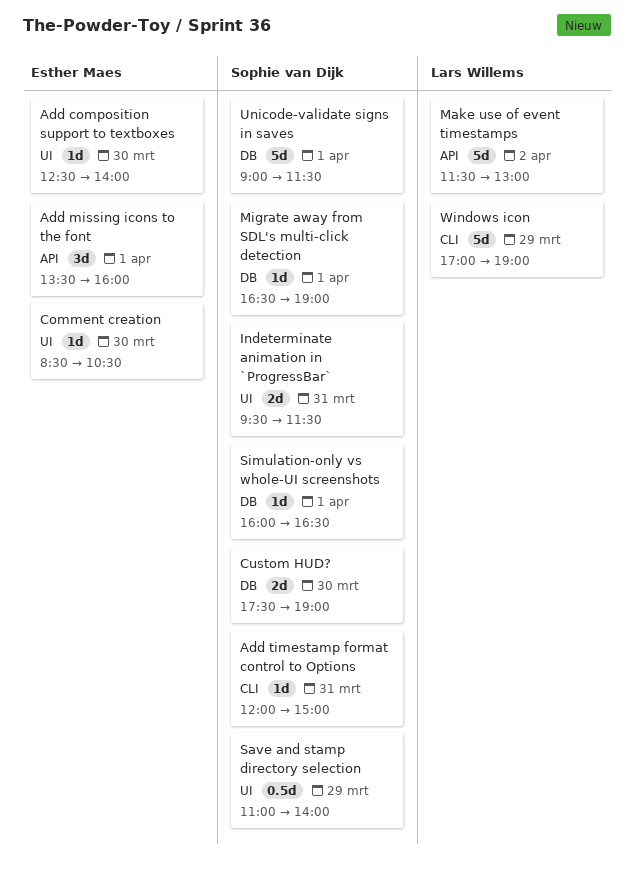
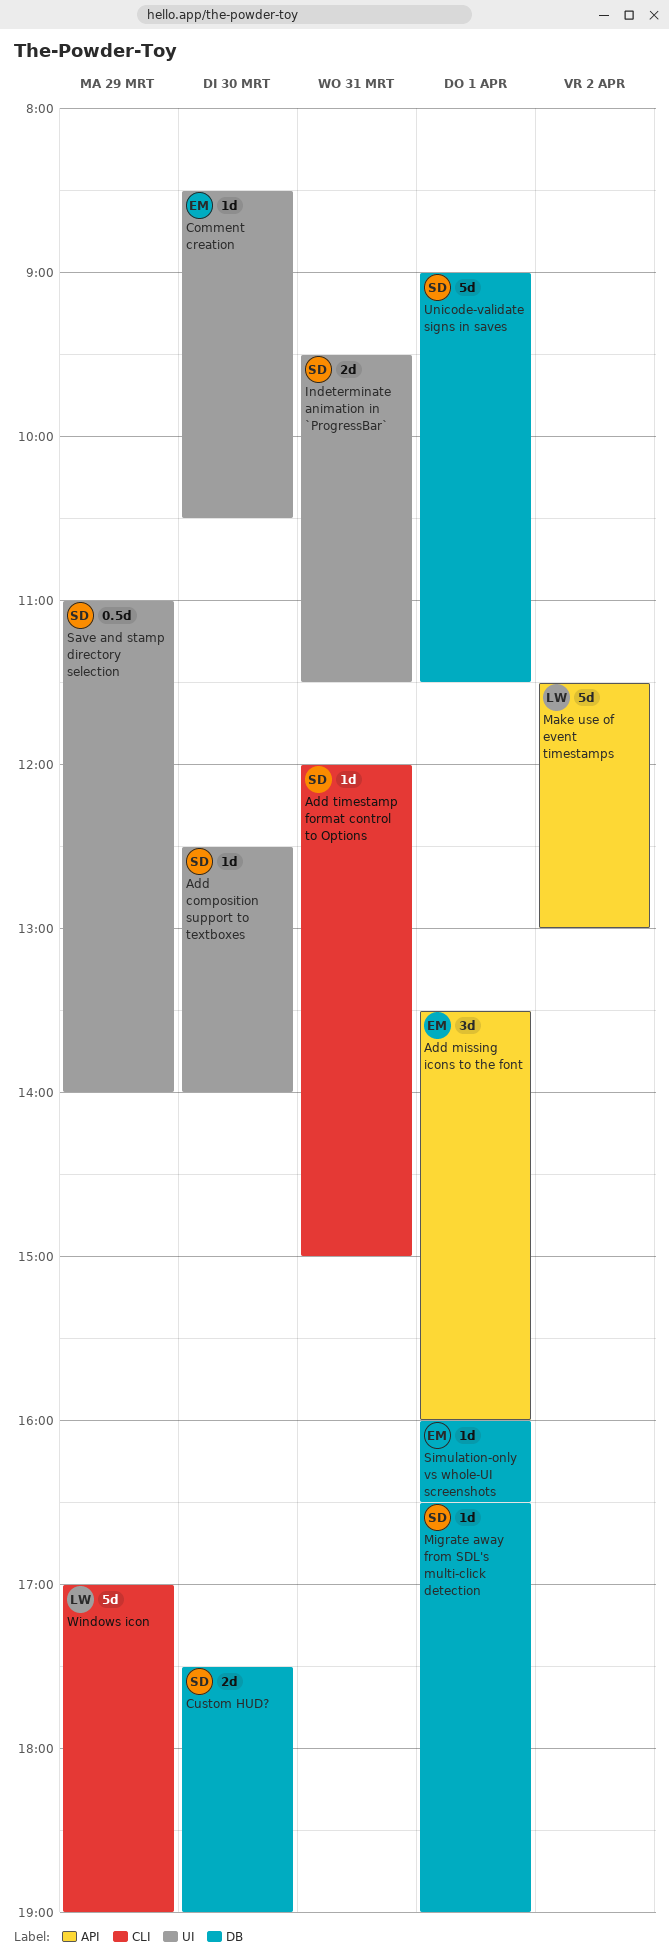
Add composition support to textboxes, owner: Esther Maes -> Sophie van Dijk
Simulation-only vs whole-UI screenshots, owner: Sophie van Dijk -> Esther Maes

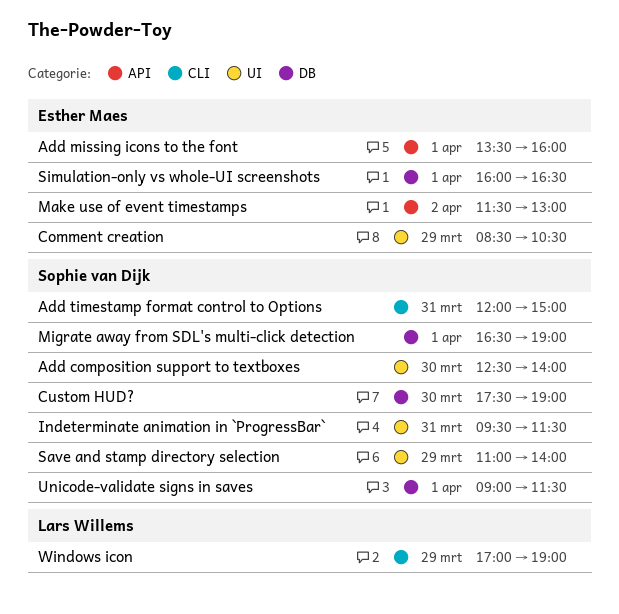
Comment creation, day: Mar 30 -> Mar 29
Make use of event timestamps, owner: Lars Willems -> Esther Maes

